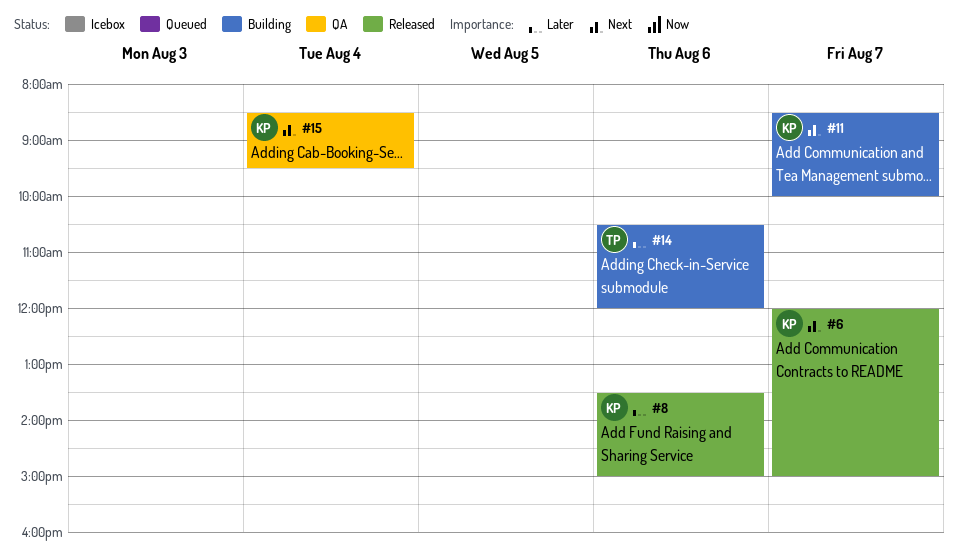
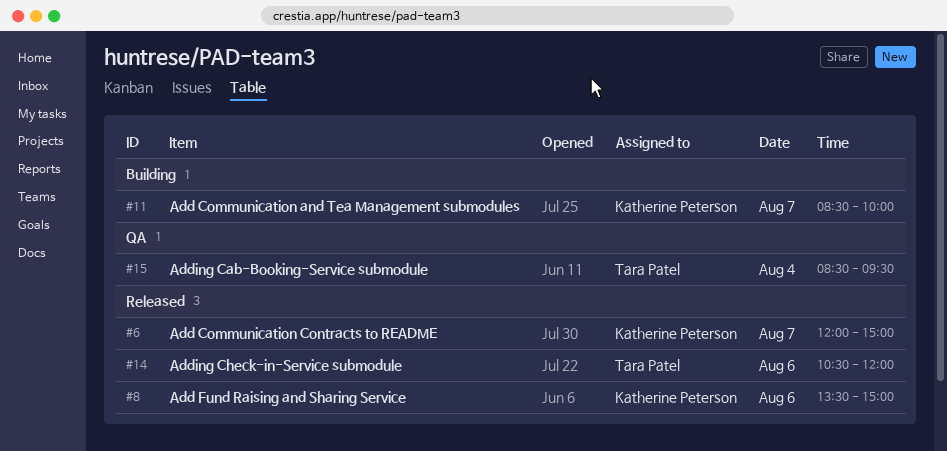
#14, status: Building -> Released
#15, owner: Katherine Peterson -> Tara Patel

